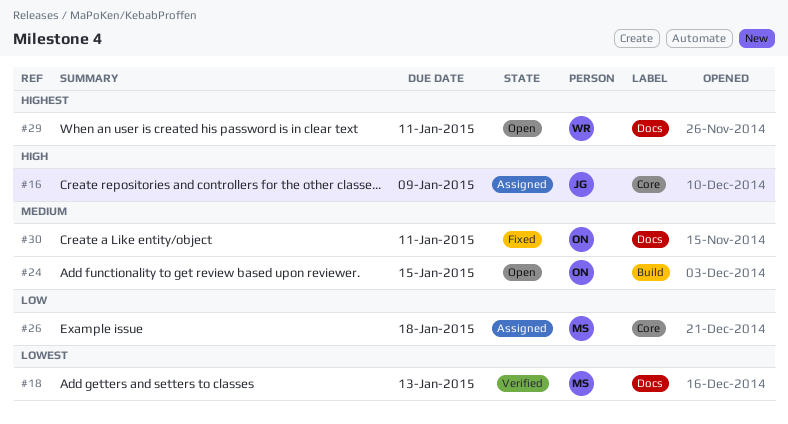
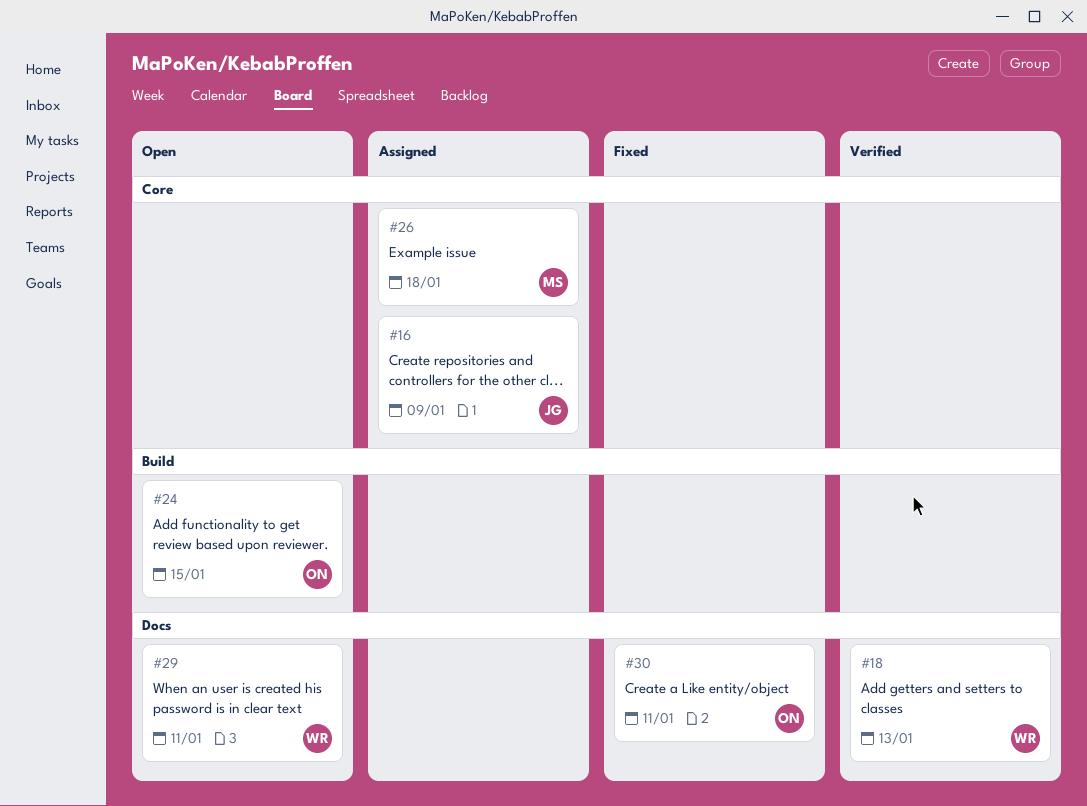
#18, owner: MS -> WR

